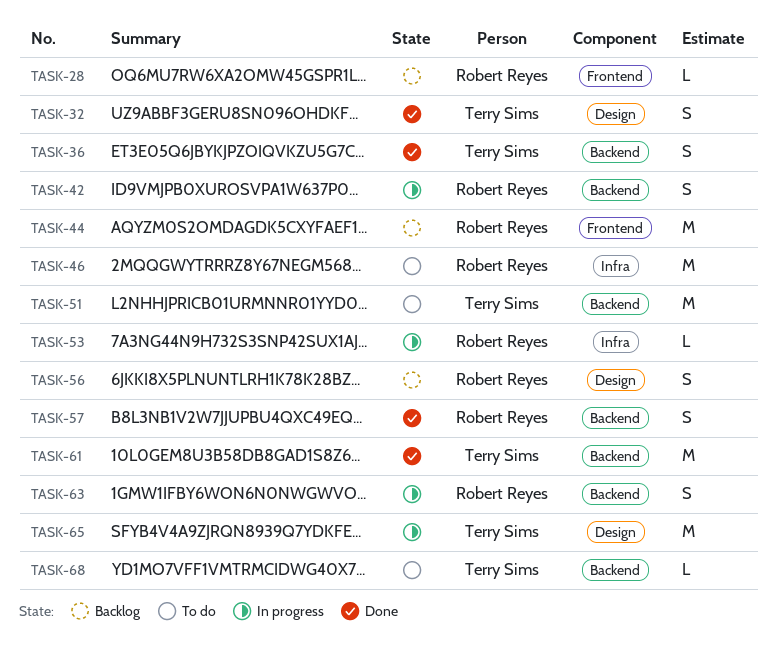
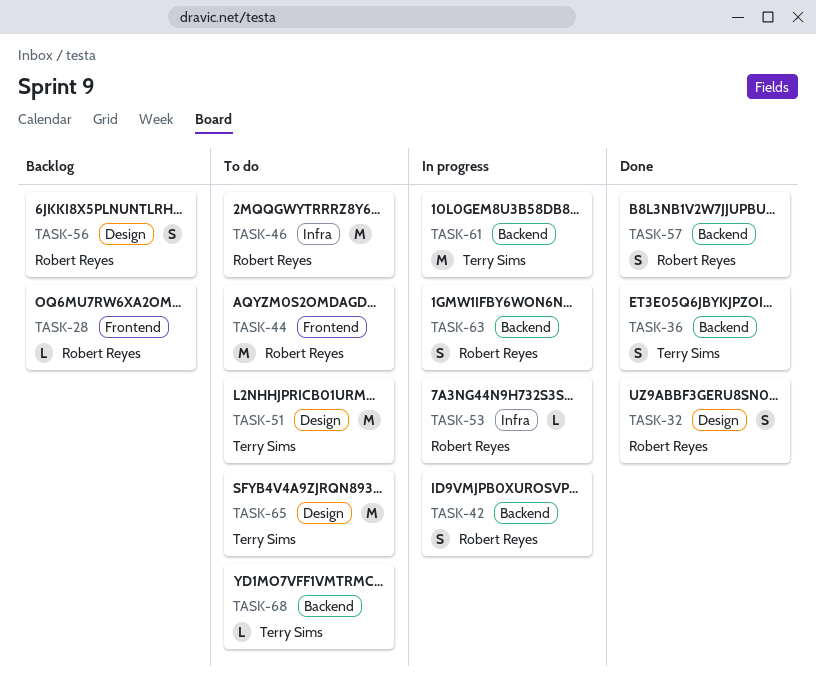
TASK-32, owner: Terry Sims -> Robert Reyes
TASK-44, status: Backlog -> To do
TASK-51, label: Backend -> Design
TASK-61, status: Done -> In progress
TASK-65, status: In progress -> To do

